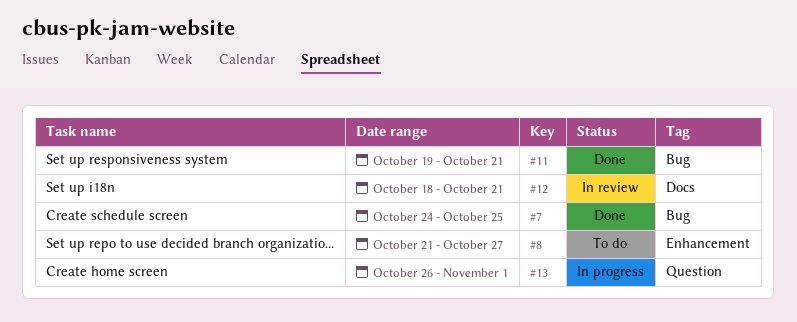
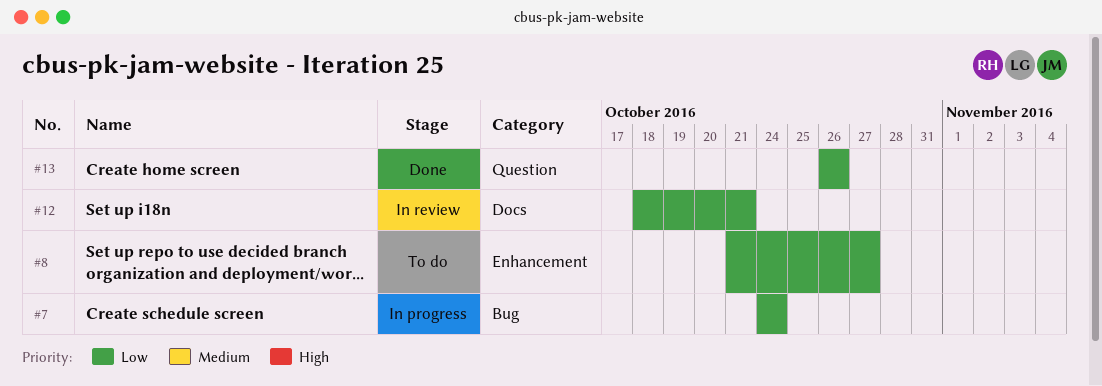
#7, status: Done -> In progress
#7, due: Oct 25 -> Oct 24
#11: present -> none
#13, status: In progress -> Done
#13, due: Nov 1 -> Oct 26

